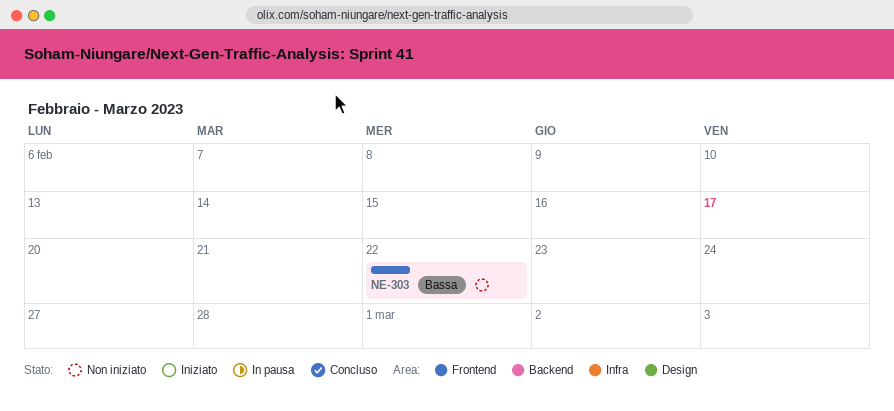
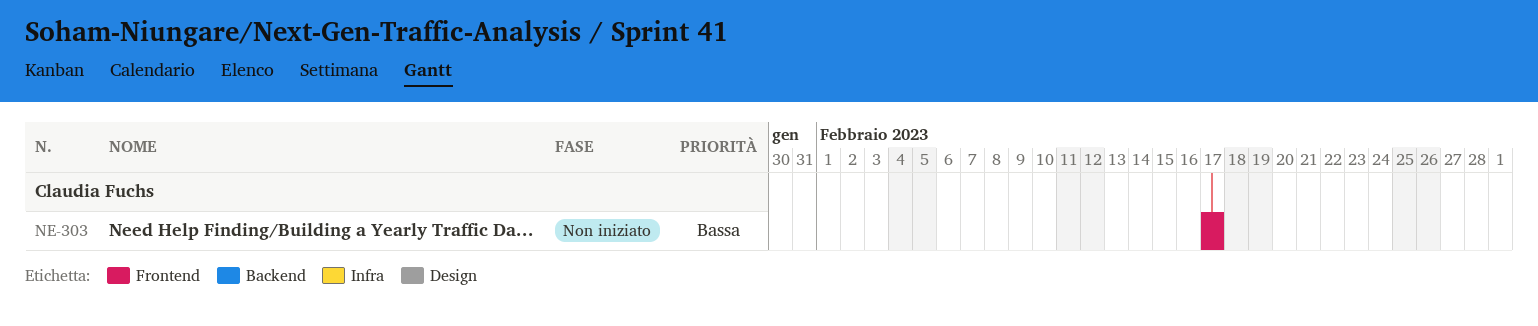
NE-303, due: Feb 22 -> Feb 17

